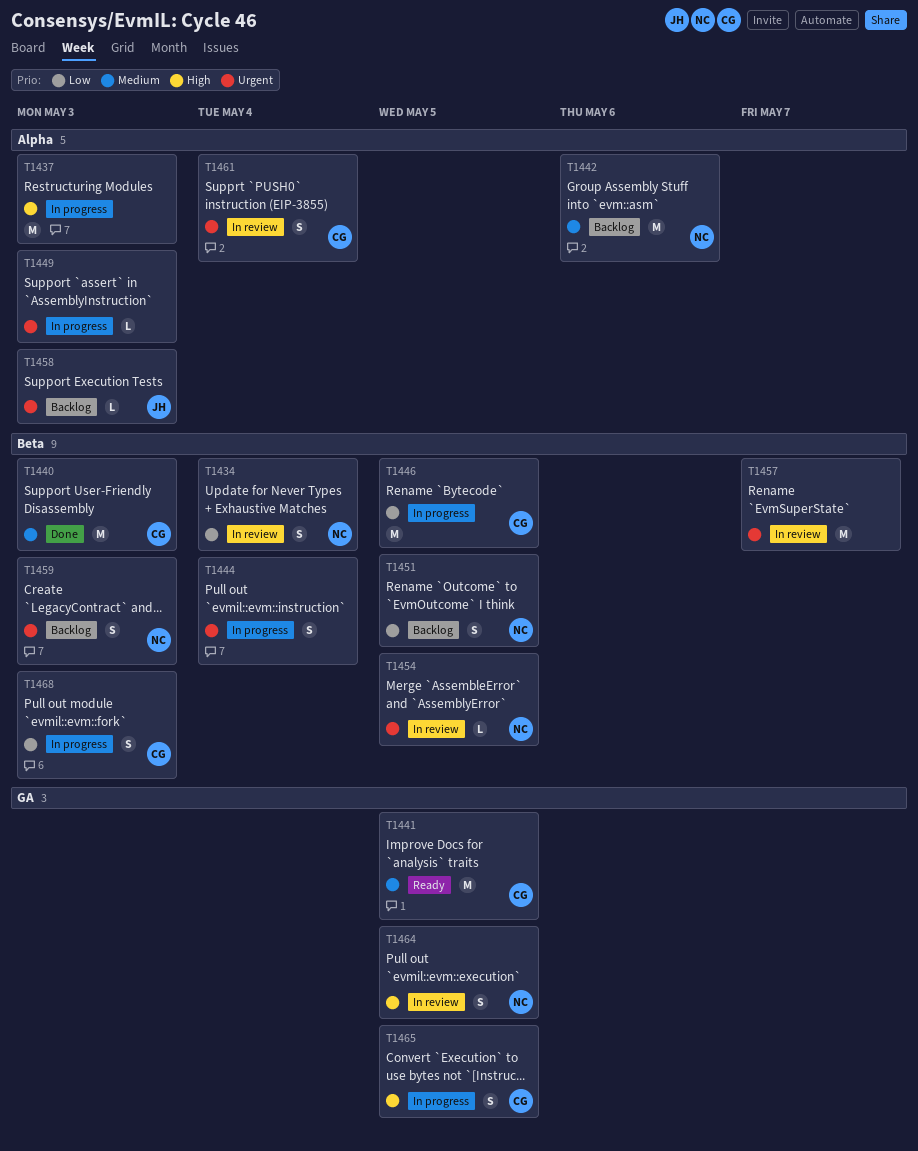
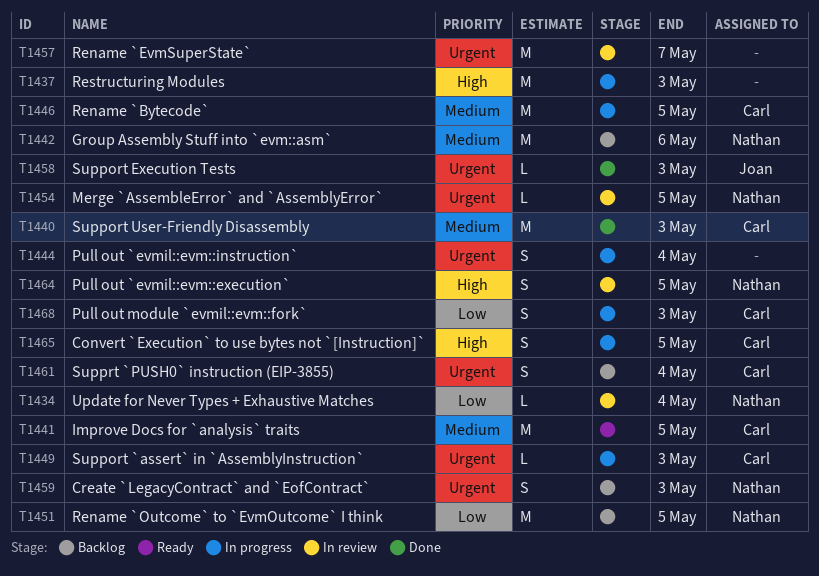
T1434, estimate: S -> L
T1446, priority: Low -> Medium
T1449, owner: none -> Carl
T1451, estimate: S -> M
T1458, status: Backlog -> Done
T1461, status: In review -> Backlog

